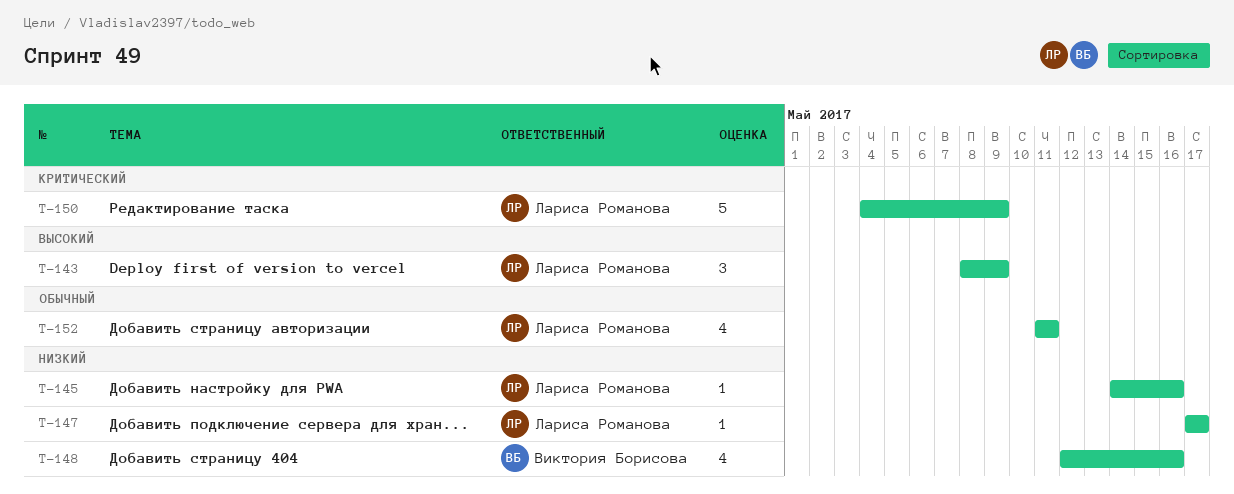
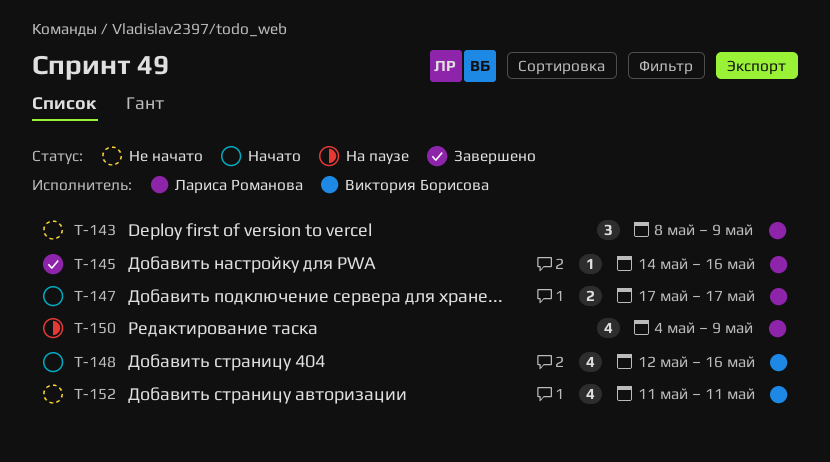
T-147, estimate: 1 -> 2
T-150, estimate: 5 -> 4
T-152, owner: Лариса Романова -> Виктория Борисова

